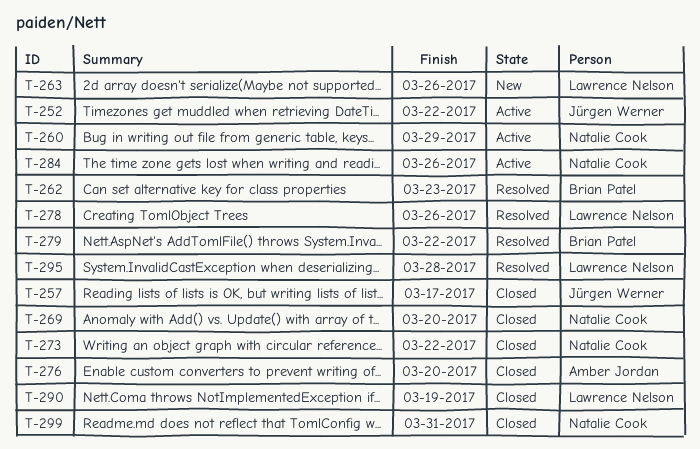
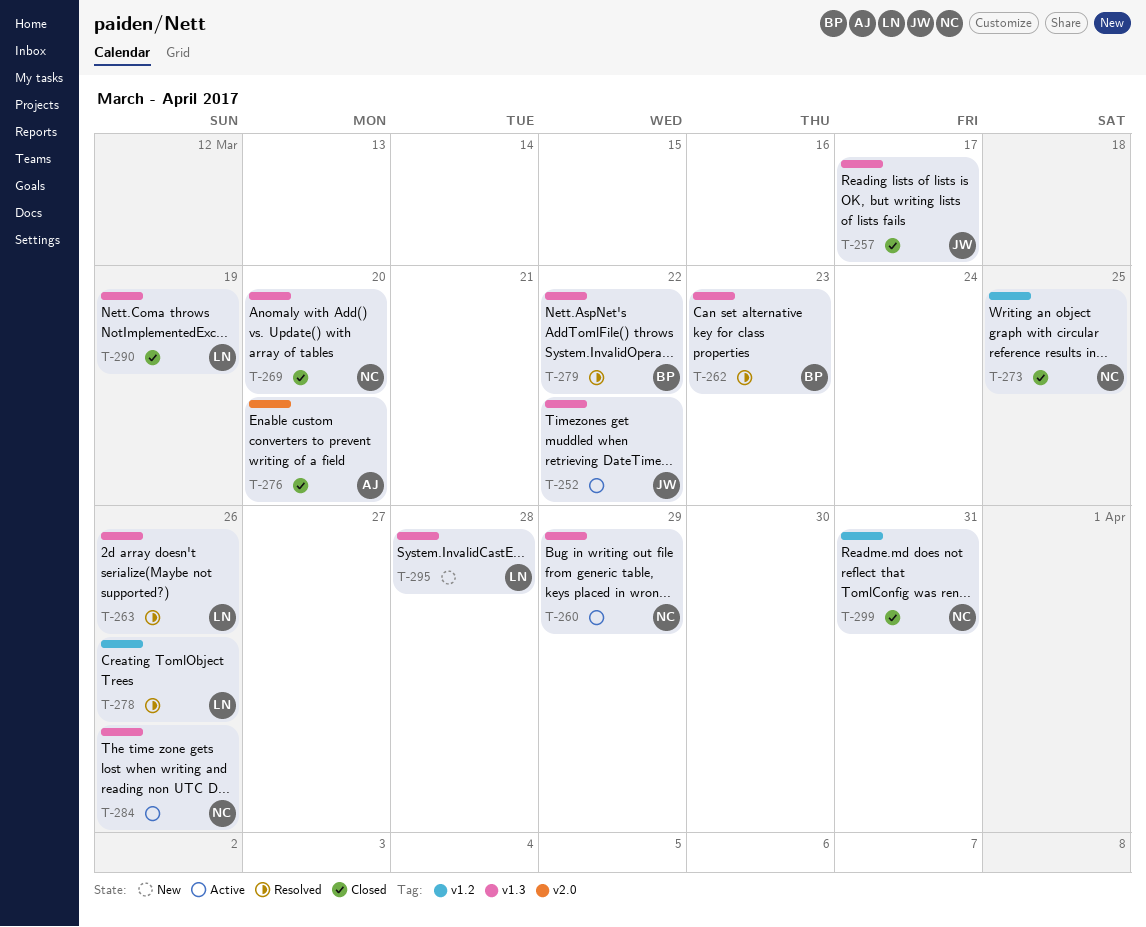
T-263, status: New -> Resolved
T-273, due: Mar 22 -> Mar 25
T-295, status: Resolved -> New

